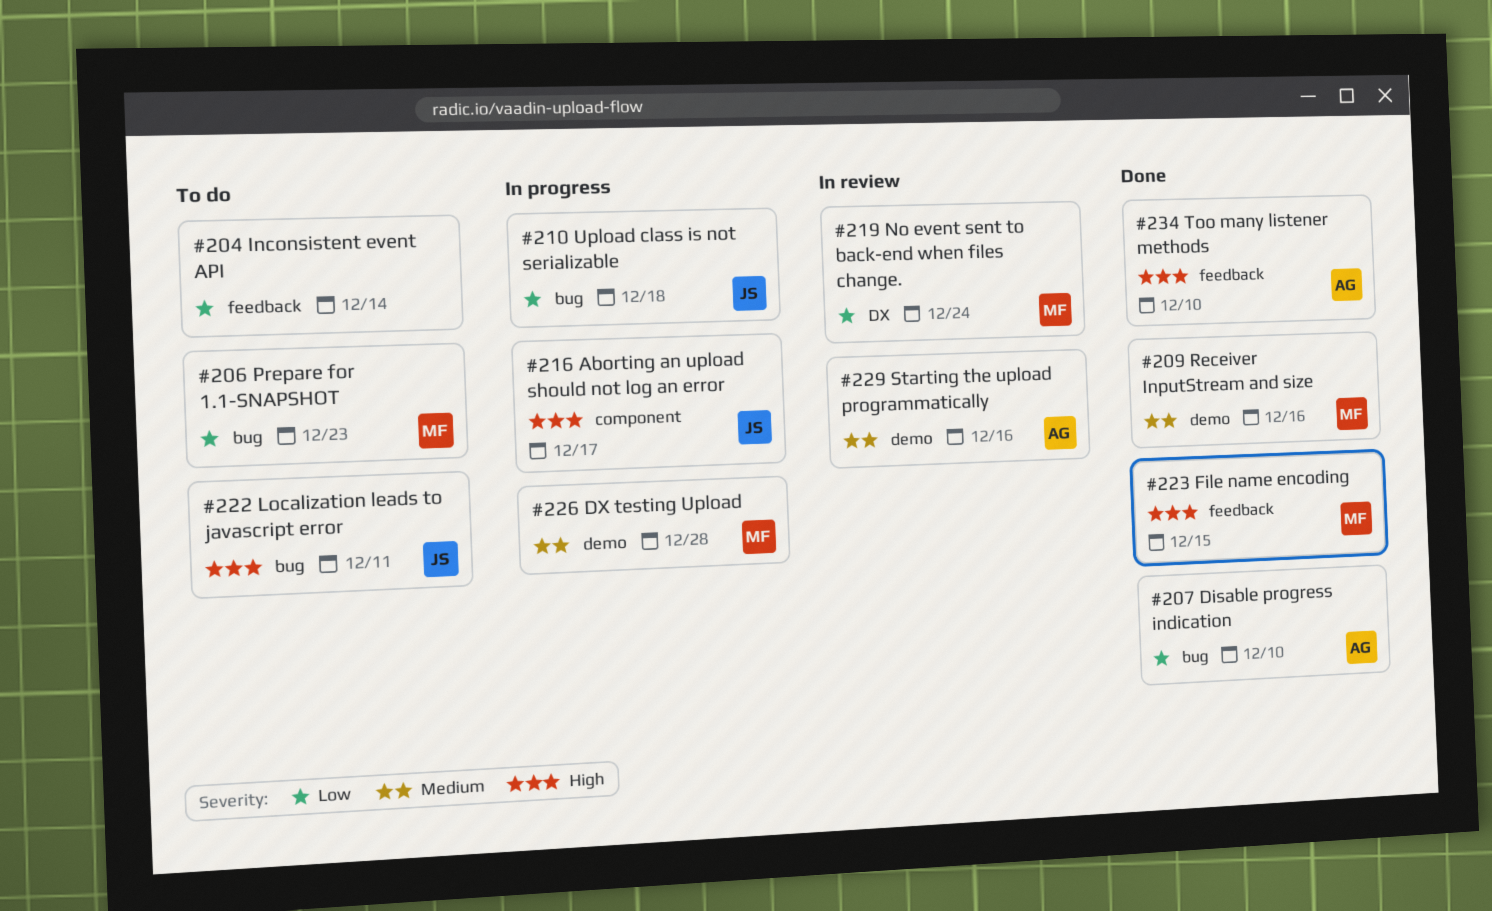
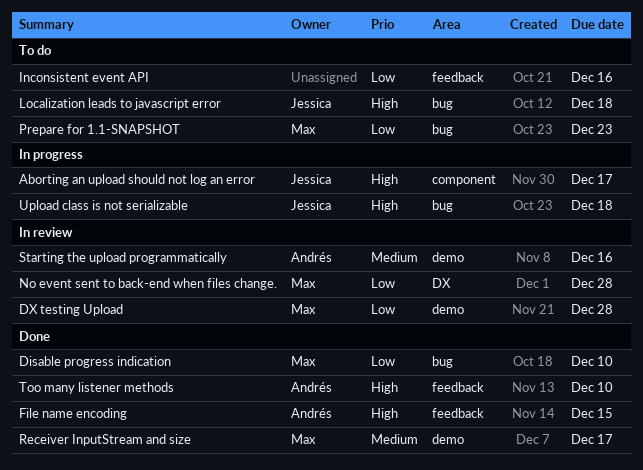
Disable progress indication, owner: Andrés -> Max
DX testing Upload, status: In progress -> In review
DX testing Upload, priority: Medium -> Low
File name encoding, owner: Max -> Andrés
Inconsistent event API, due: Dec 14 -> Dec 16
Localization leads to javascript error, due: Dec 11 -> Dec 18
No event sent to back-end when files change., due: Dec 24 -> Dec 28
Receiver InputStream and size, due: Dec 16 -> Dec 17
Upload class is not serializable, priority: Low -> High

